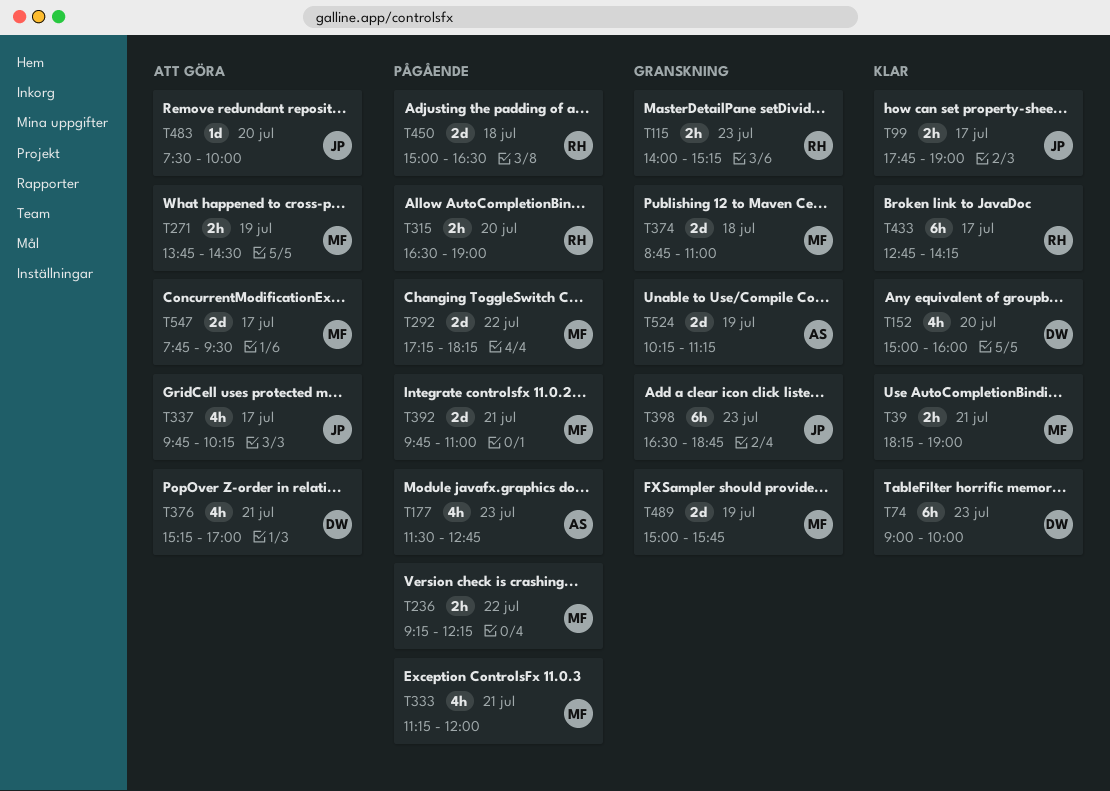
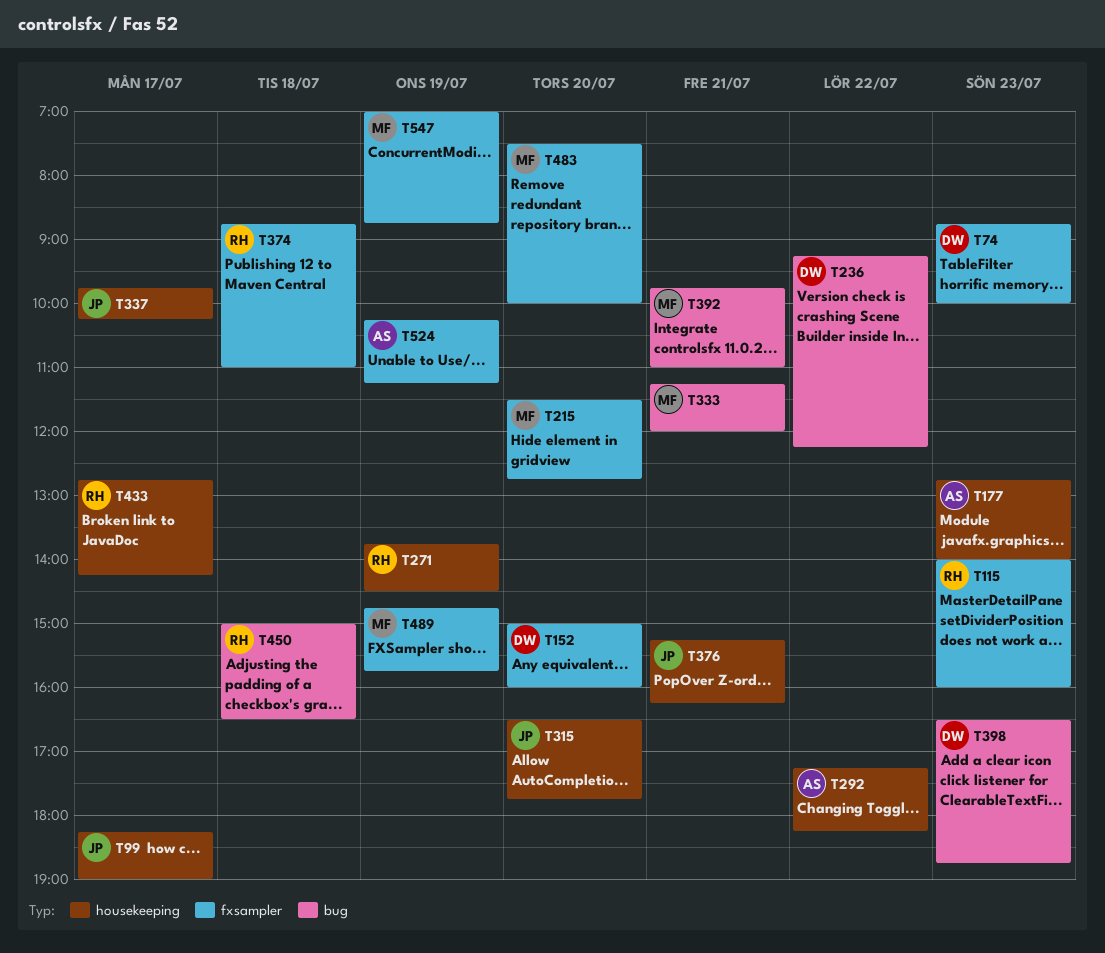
T39: present -> none
T74, begins: 09:00 -> 08:45
T99, begins: 17:45 -> 18:15
T115, ends: 15:15 -> 16:00
T177, begins: 11:30 -> 12:45
T177, ends: 12:45 -> 14:00
T215: none -> present
T236, owner: MF -> DW
T271, owner: MF -> RH
T292, owner: MF -> AS
T315, owner: RH -> JP
T315, ends: 19:00 -> 17:45
T374, owner: MF -> RH
T376, owner: DW -> JP
T376, ends: 17:00 -> 16:15
T398, owner: JP -> DW
T483, owner: JP -> MF
T489, begins: 15:00 -> 14:45
T547, day: Jul 17 -> Jul 19
T547, begins: 07:45 -> 07:00
T547, ends: 09:30 -> 08:45

